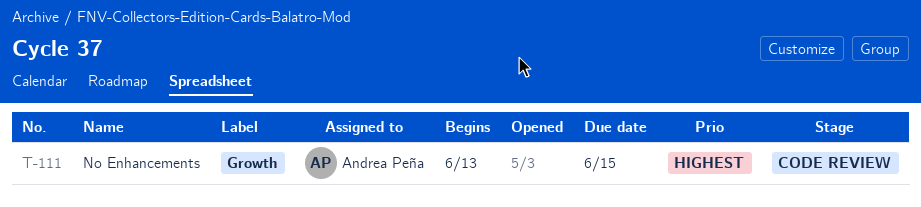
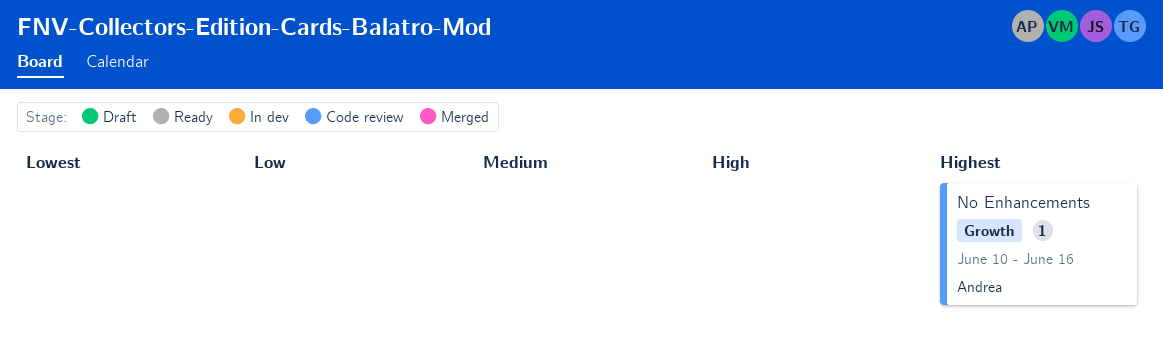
No Enhancements, start: Jun 13 -> Jun 10
No Enhancements, due: Jun 15 -> Jun 16

